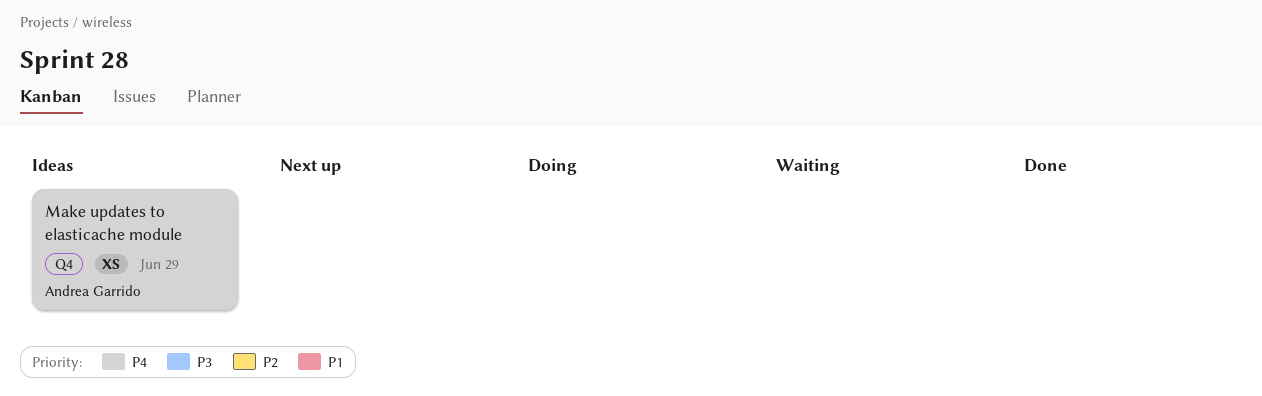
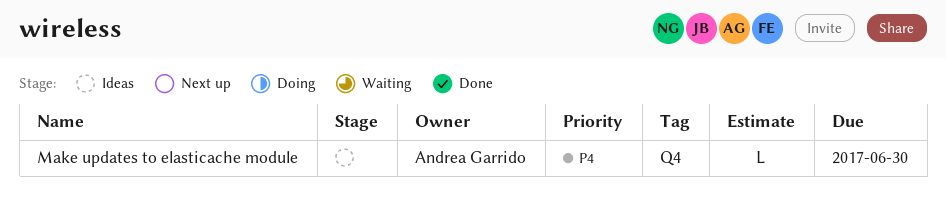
Make updates to elasticache module, estimate: XS -> L
Make updates to elasticache module, due: Jun 29 -> Jun 30

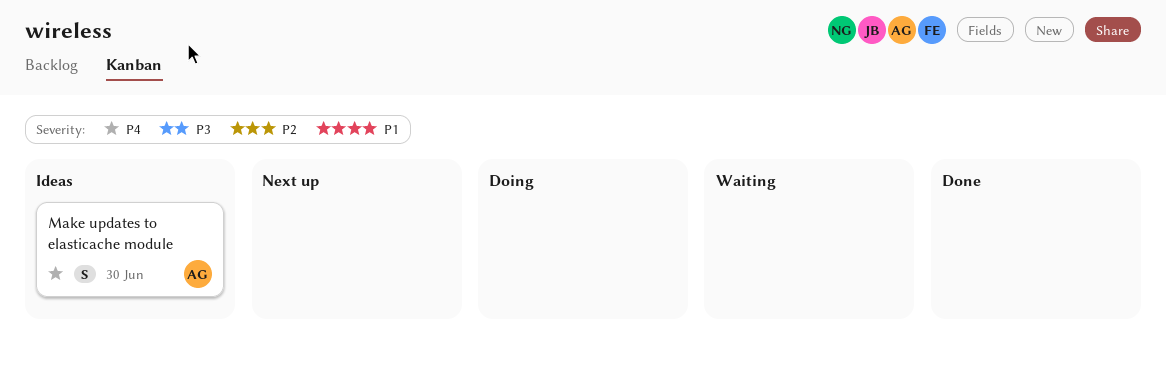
Make updates to elasticache module, estimate: L -> S

